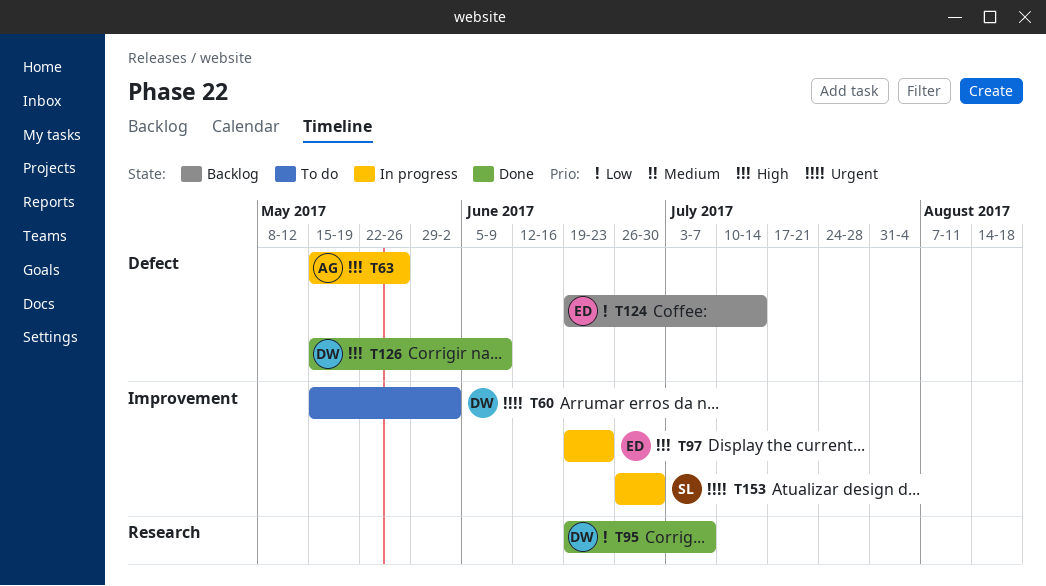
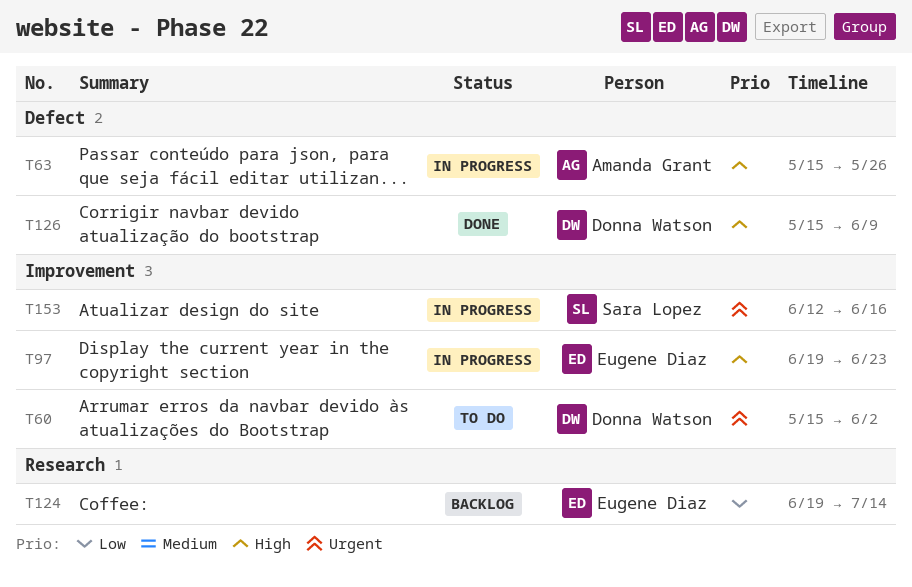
T95: present -> none
T124, label: Defect -> Research
T153, start: Jun 26 -> Jun 12
T153, due: Jun 30 -> Jun 16

